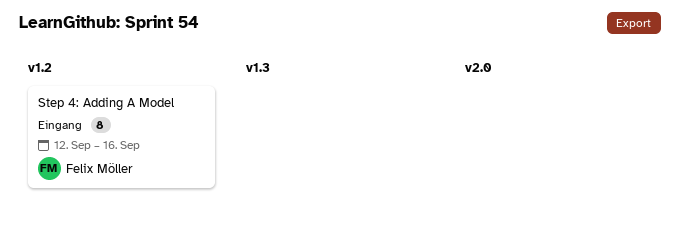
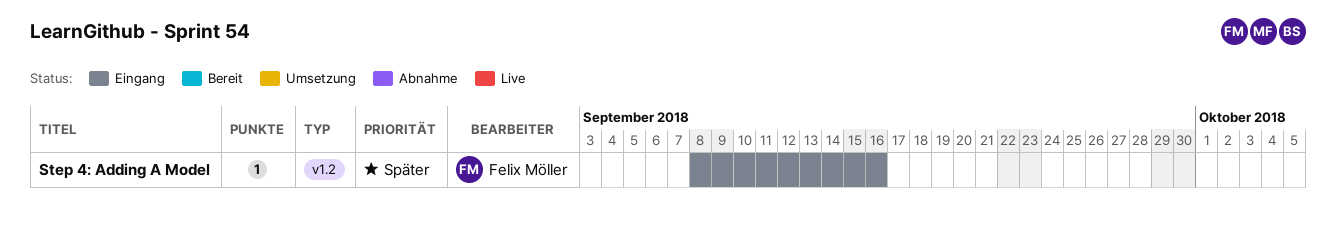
Step 4: Adding A Model, estimate: 8 -> 1
Step 4: Adding A Model, start: Sep 12 -> Sep 8

